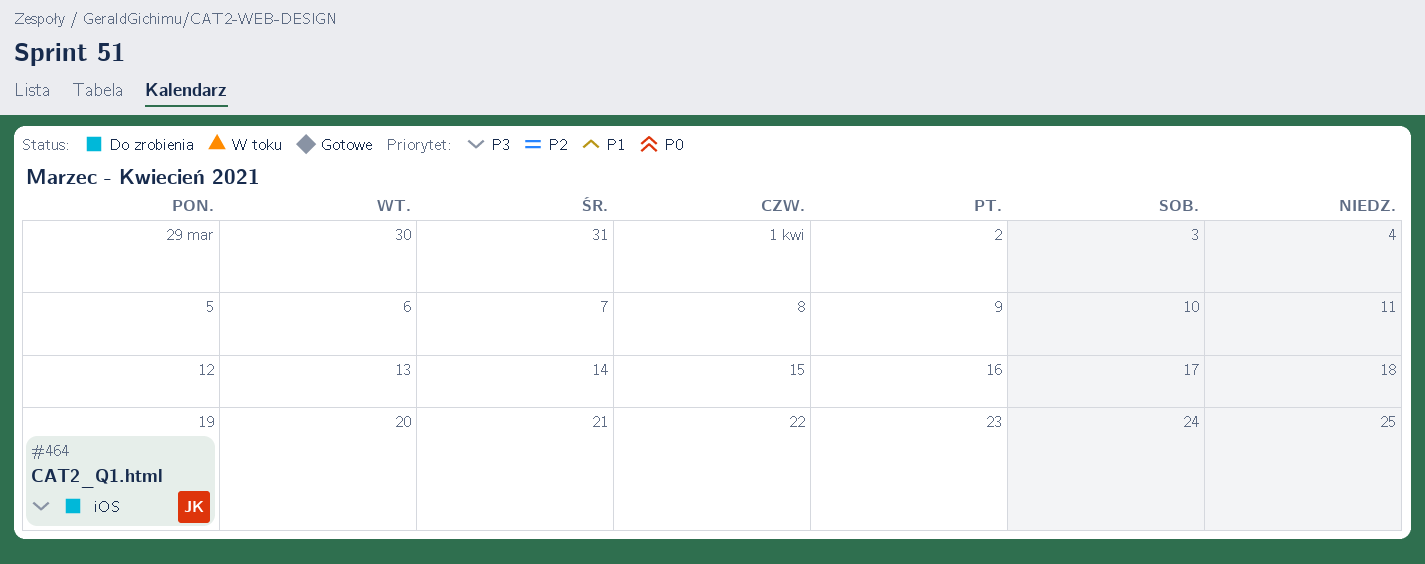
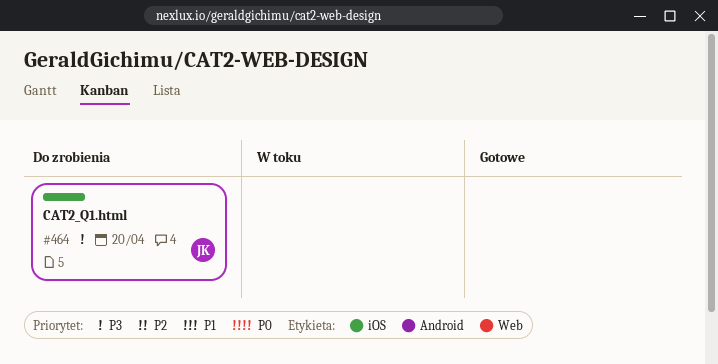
#464, due: Apr 19 -> Apr 20

